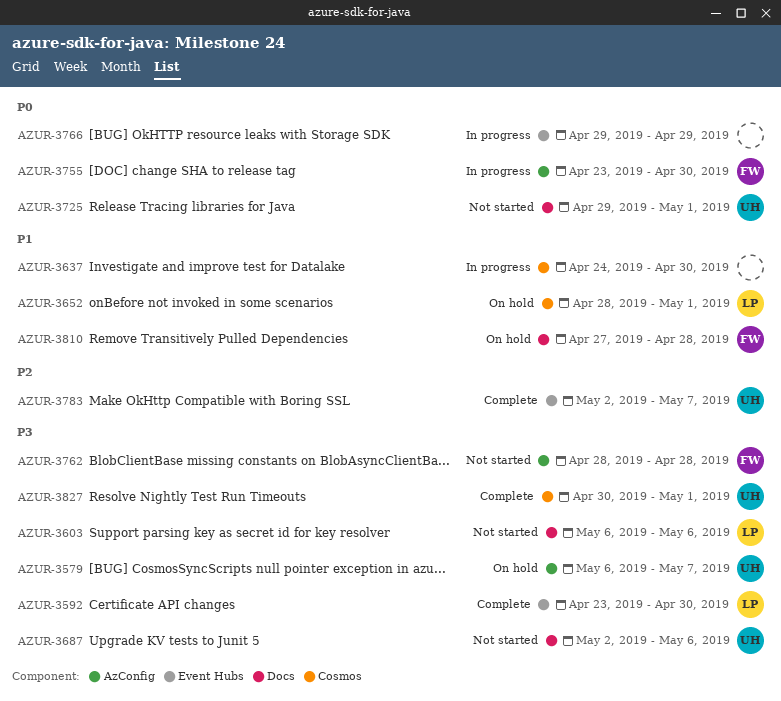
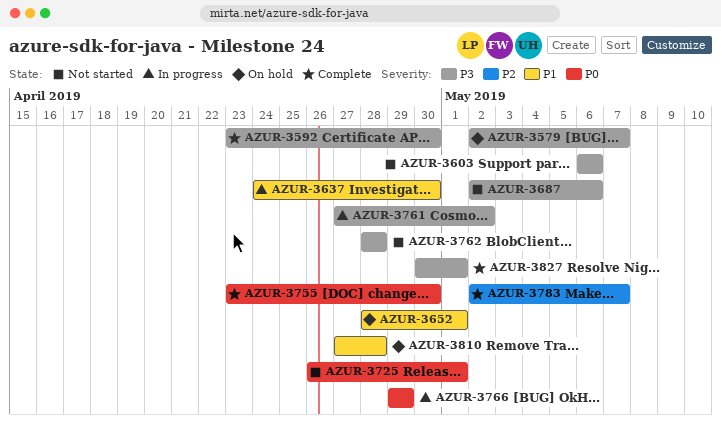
AZUR-3579, start: May 6 -> May 2
AZUR-3725, start: Apr 29 -> Apr 26
AZUR-3755, status: In progress -> Complete
AZUR-3761: none -> present

